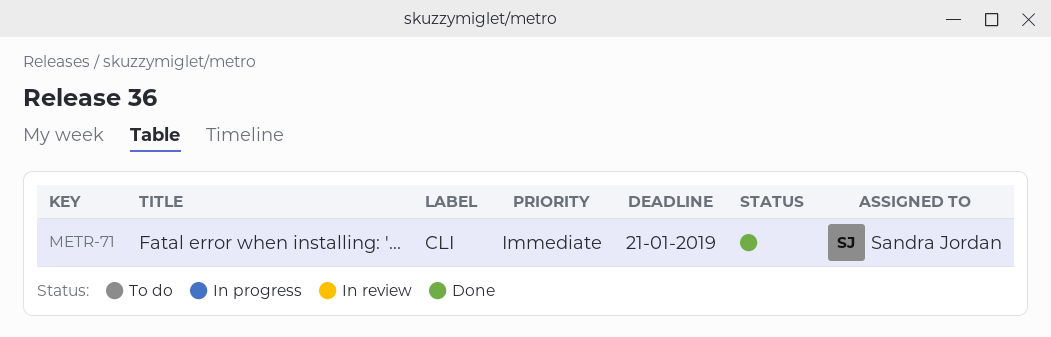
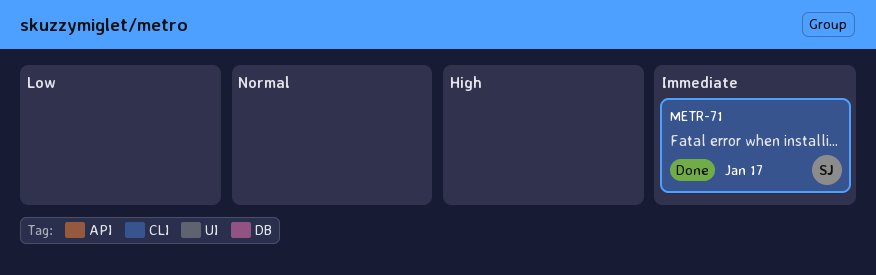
METR-71, due: Jan 21 -> Jan 17

